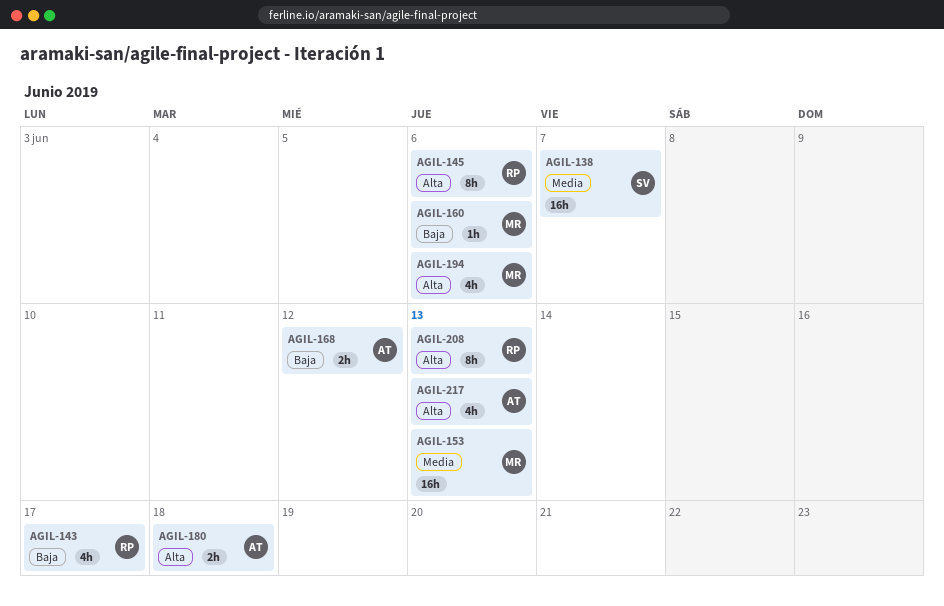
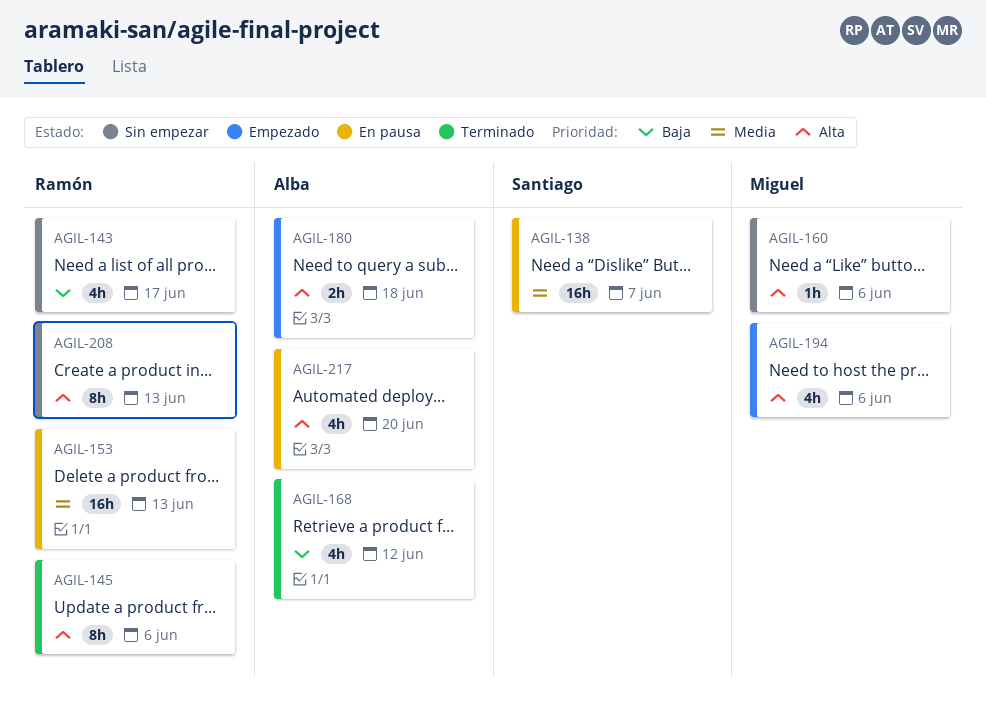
AGIL-153, owner: Miguel -> Ramón
AGIL-160, priority: Baja -> Alta
AGIL-168, estimate: 2h -> 4h
AGIL-217, due: Jun 13 -> Jun 20

